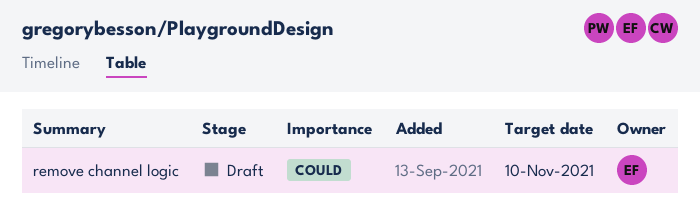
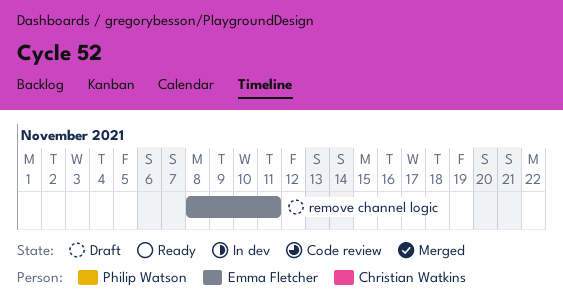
remove channel logic, due: Nov 10 -> Nov 11

